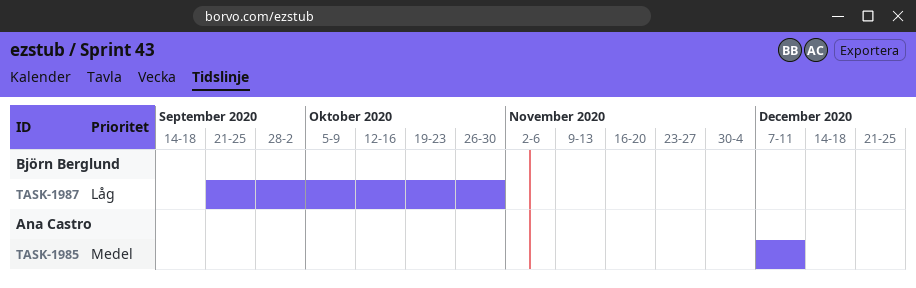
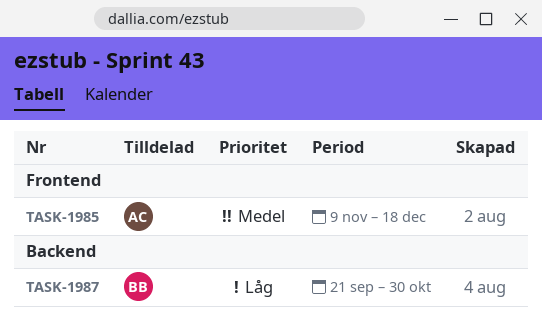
TASK-1985, start: Dec 7 -> Nov 9
TASK-1985, due: Dec 11 -> Dec 18

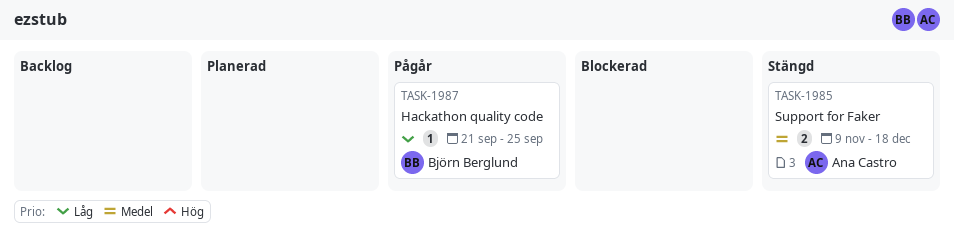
TASK-1987, due: Oct 30 -> Sep 25

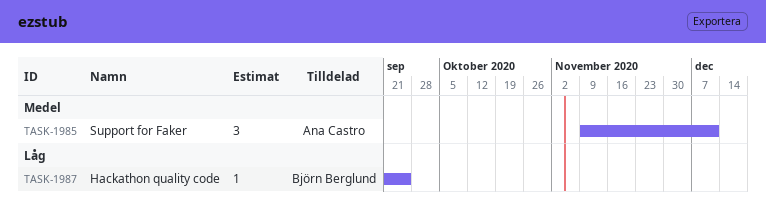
TASK-1985, estimate: 2 -> 3
TASK-1985, due: Dec 18 -> Dec 11

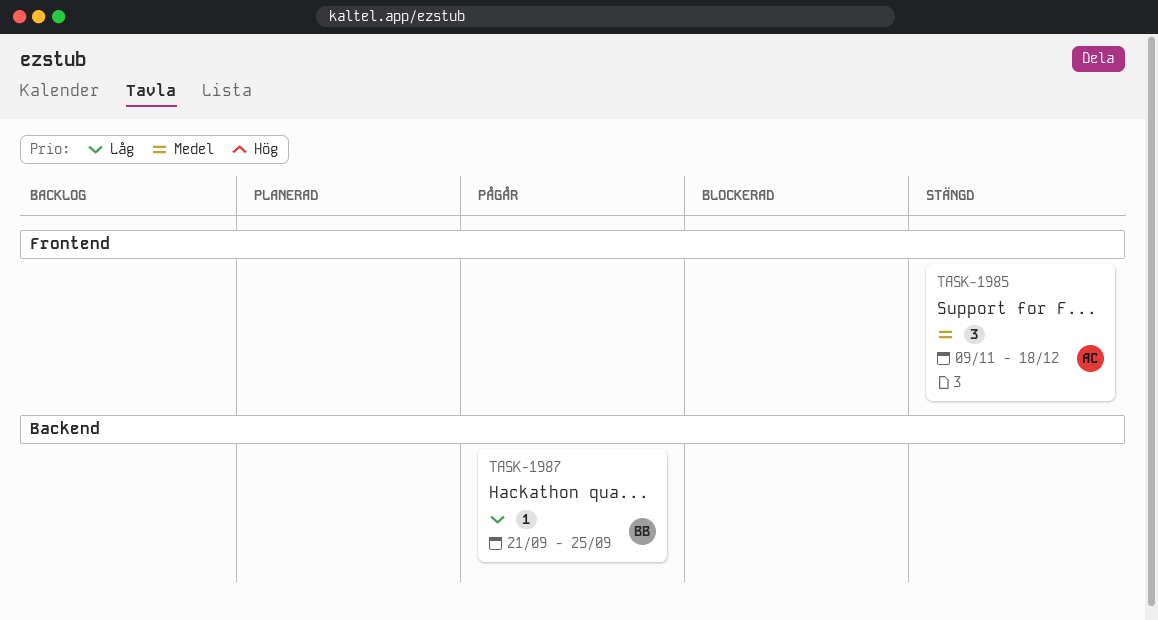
TASK-1985, due: Dec 11 -> Dec 18

